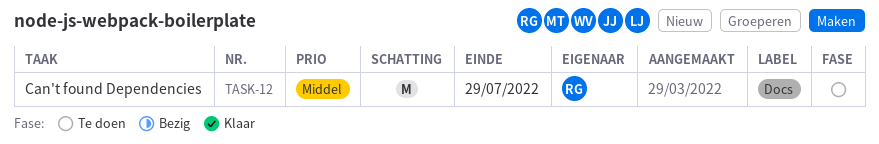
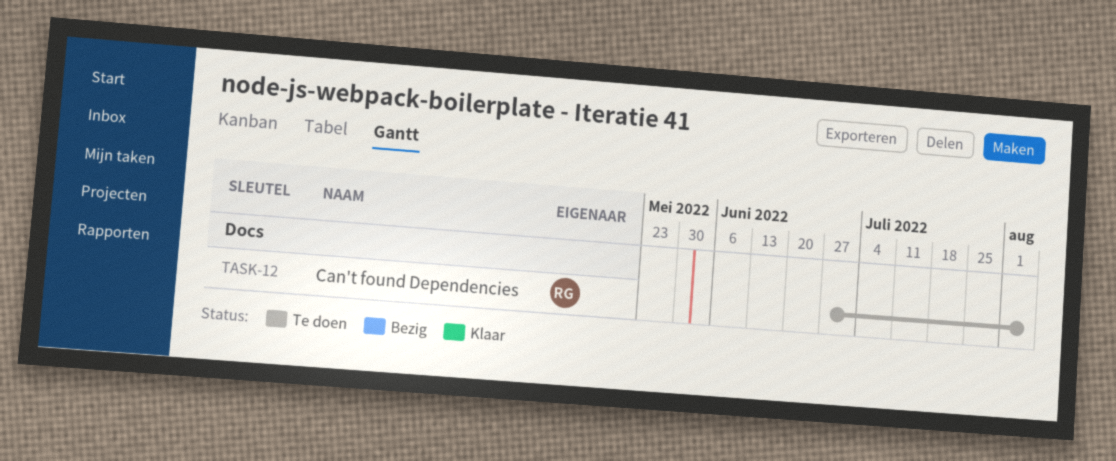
TASK-12, due: Jul 29 -> Aug 5

